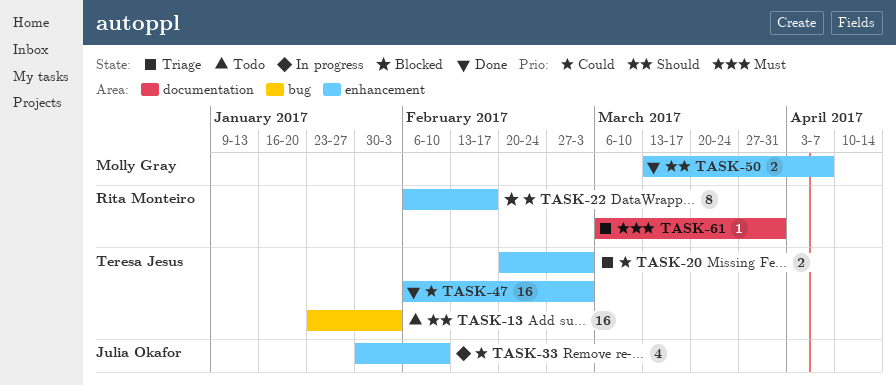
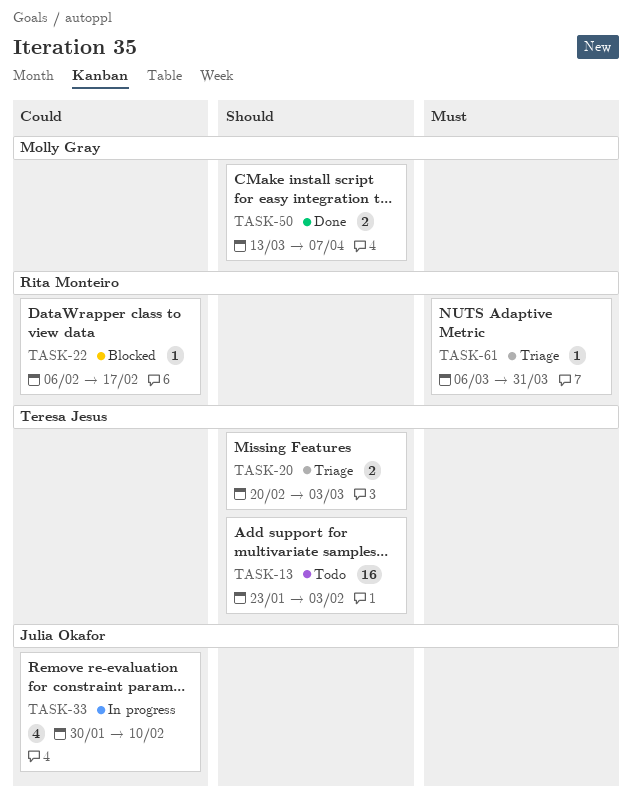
TASK-20, priority: Could -> Should
TASK-22, estimate: 8 -> 1
TASK-47: present -> none

